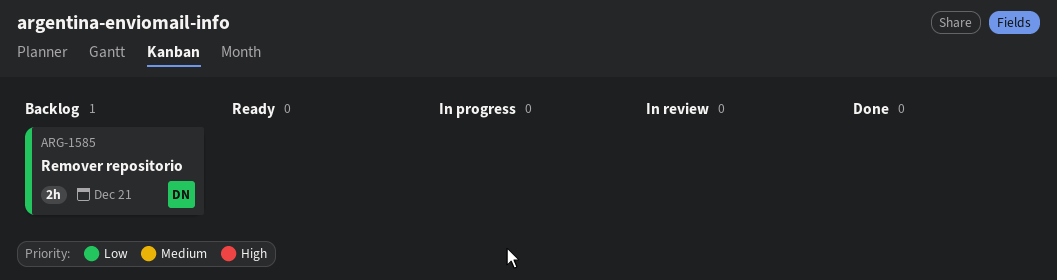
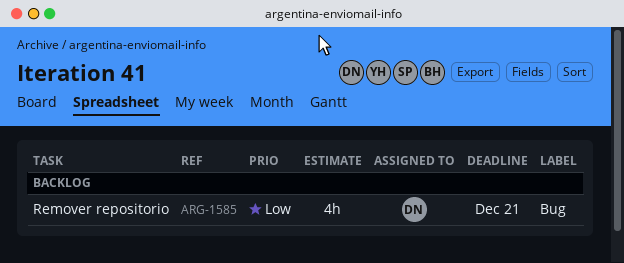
ARG-1585, estimate: 2h -> 4h

